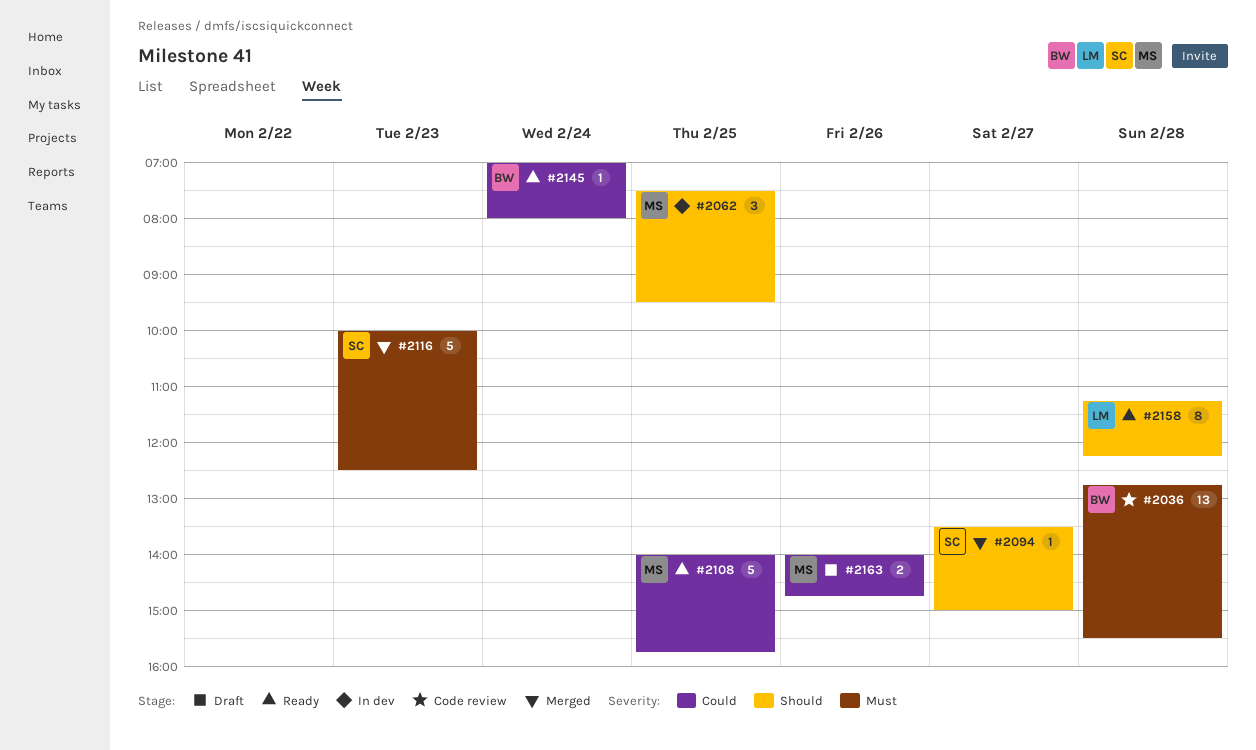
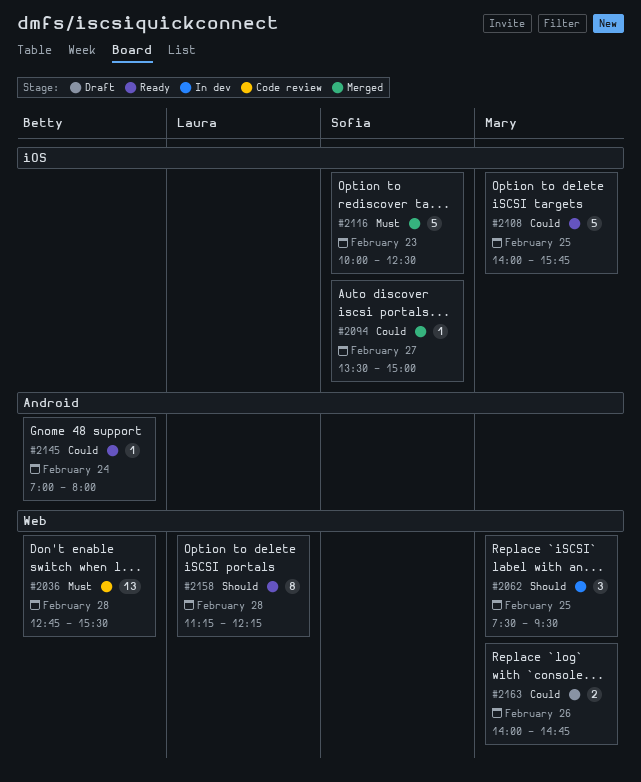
#2094, priority: Should -> Could

